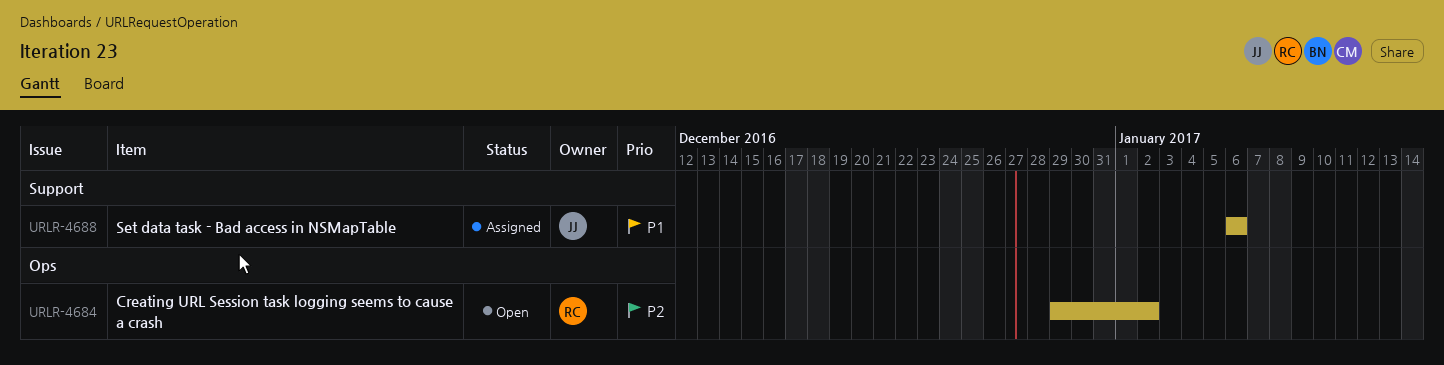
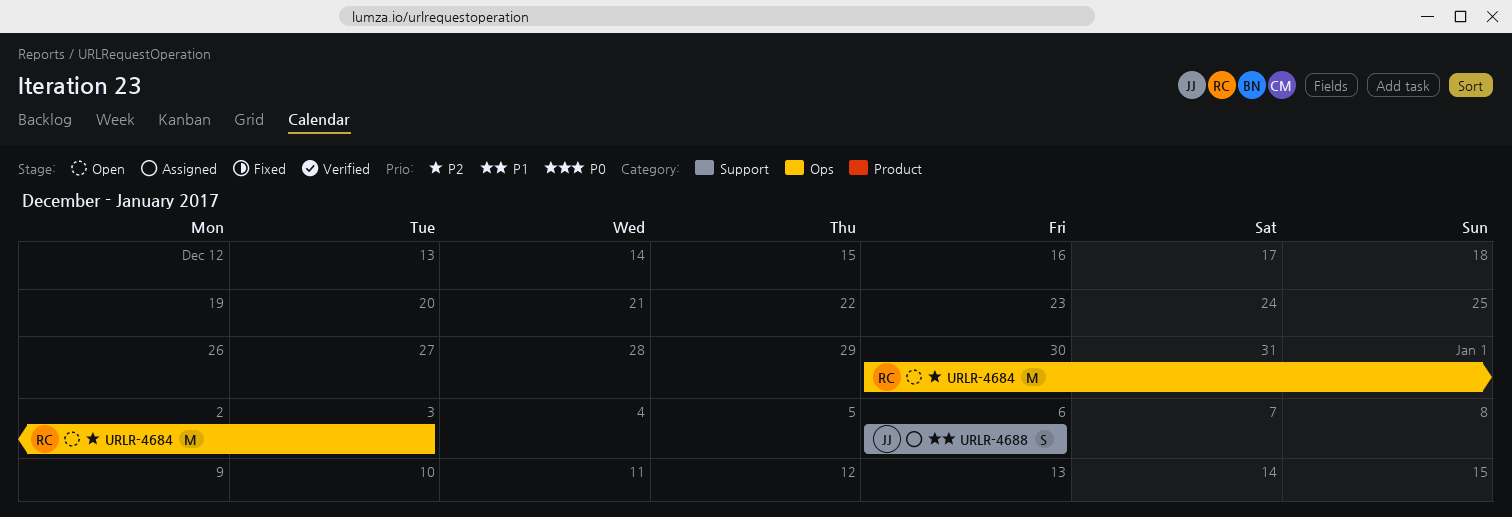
URLR-4684, start: Dec 29 -> Dec 30
URLR-4684, due: Jan 2 -> Jan 3

